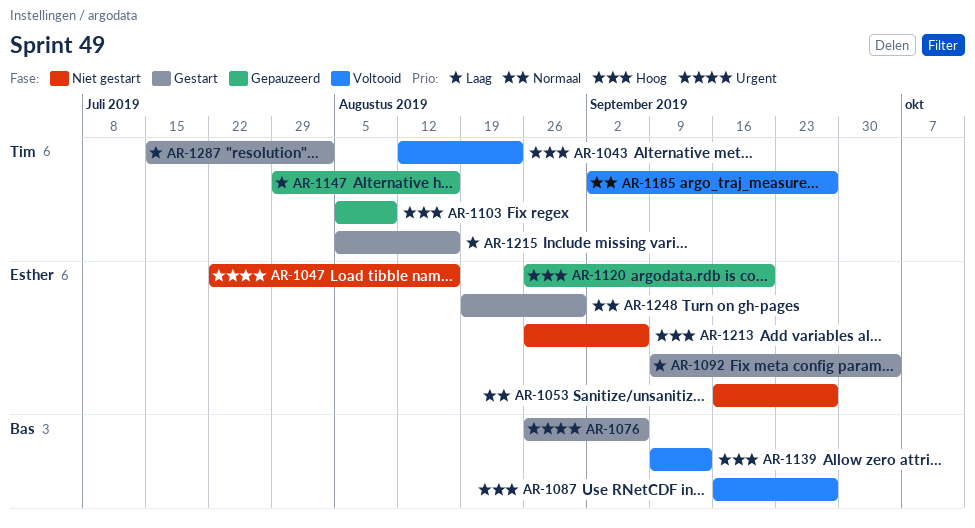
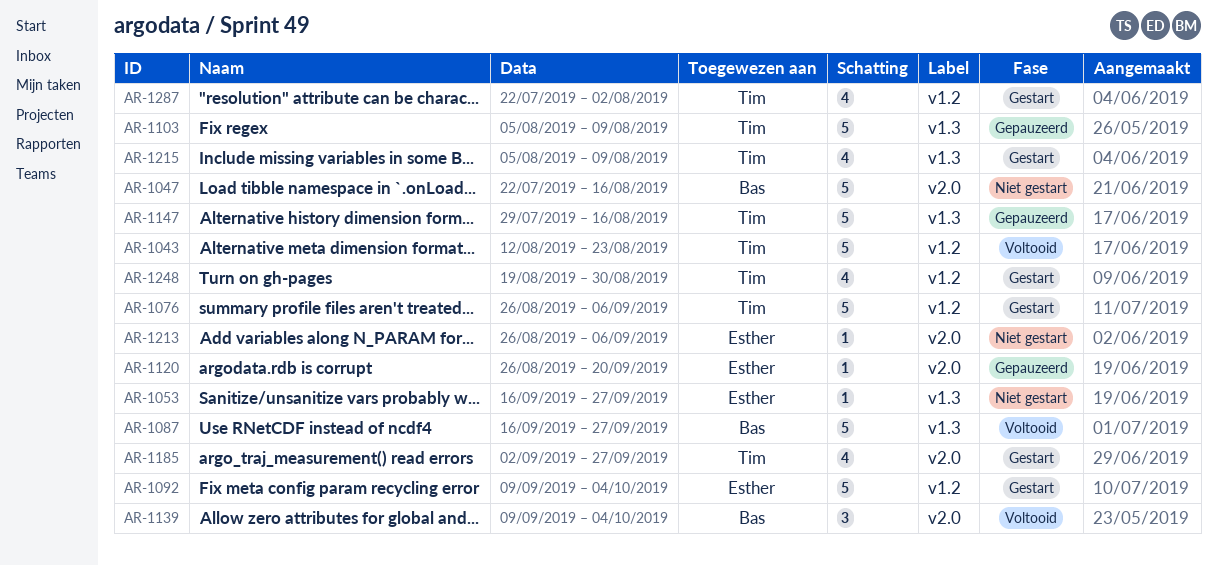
AR-1047, owner: Esther -> Bas
AR-1076, owner: Bas -> Tim
AR-1139, due: Sep 13 -> Oct 4
AR-1185, status: Voltooid -> Gestart
AR-1215, due: Aug 16 -> Aug 9
AR-1248, owner: Esther -> Tim
AR-1287, start: Jul 15 -> Jul 22

